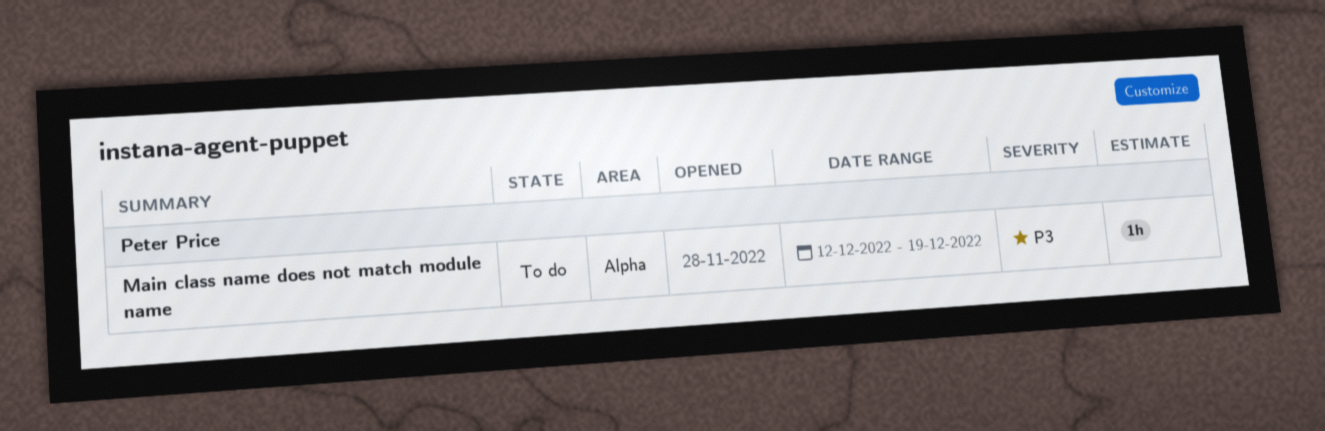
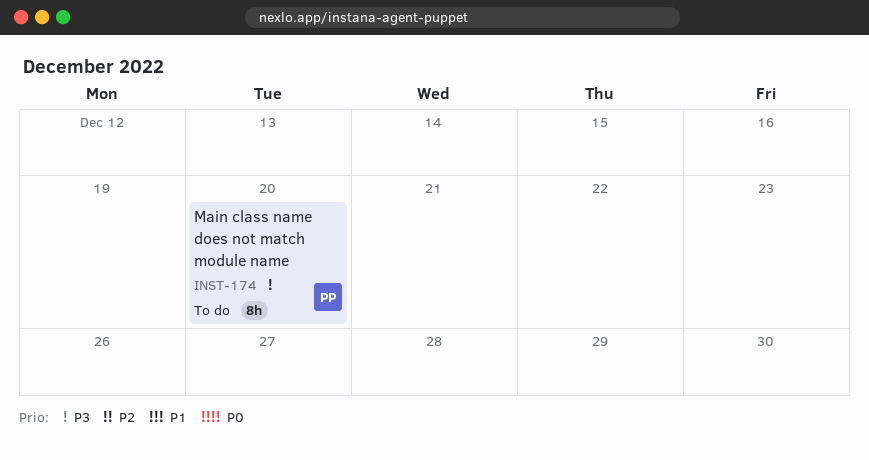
Main class name does not match module name, estimate: 1h -> 8h
Main class name does not match module name, due: Dec 19 -> Dec 20

